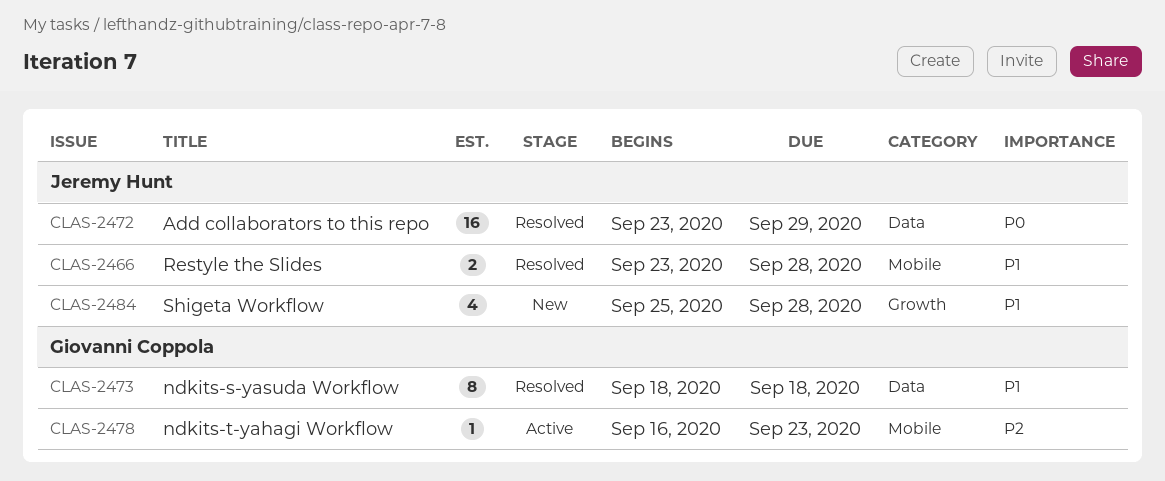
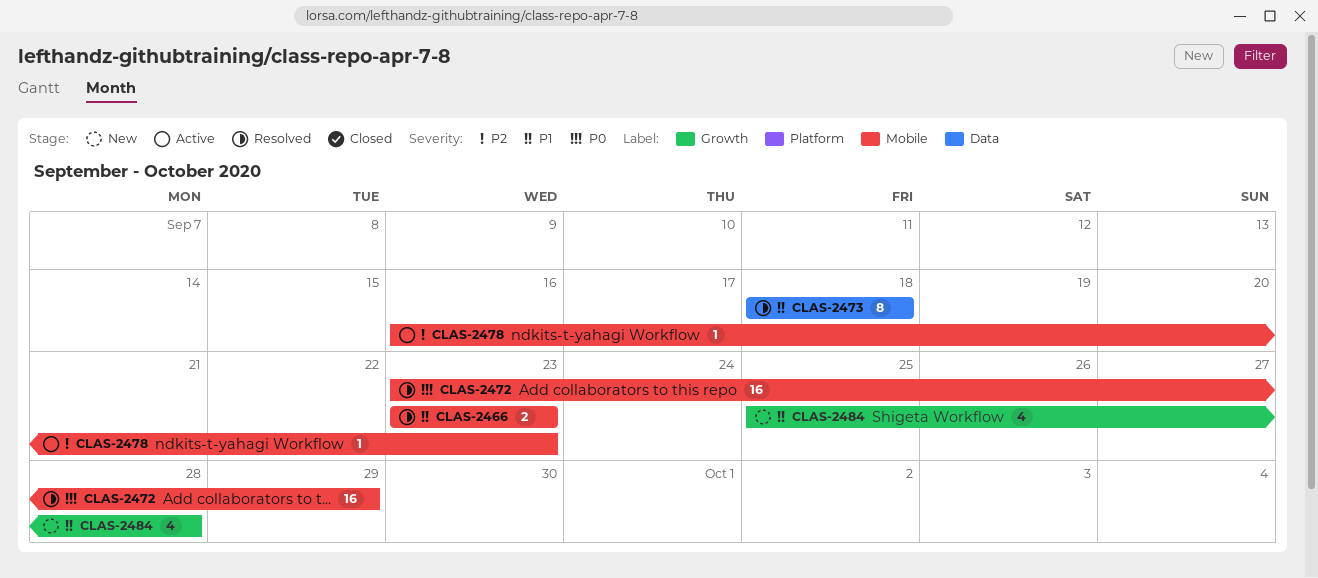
CLAS-2466, due: Sep 28 -> Sep 23
CLAS-2472, label: Data -> Mobile

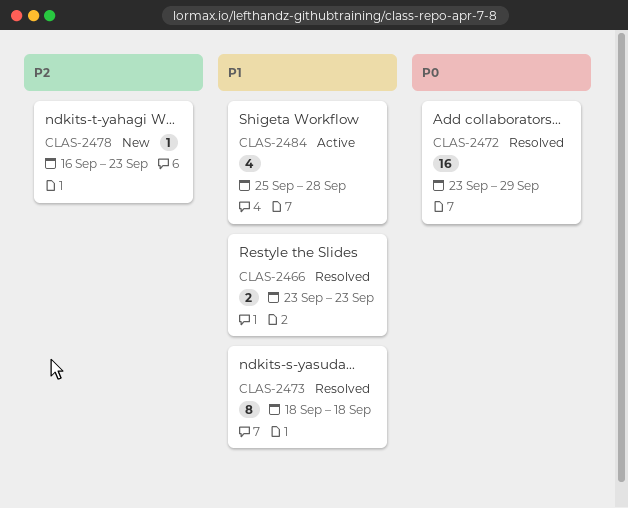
CLAS-2478, status: Active -> New
CLAS-2484, status: New -> Active

